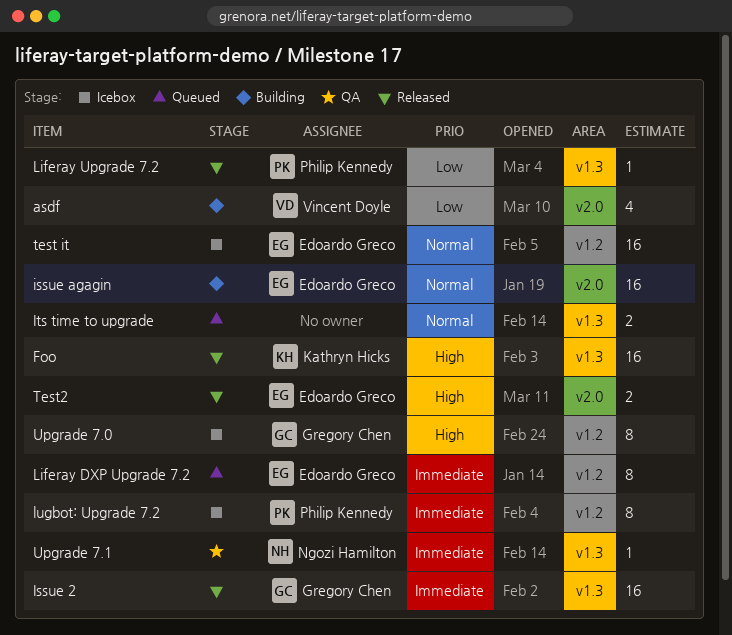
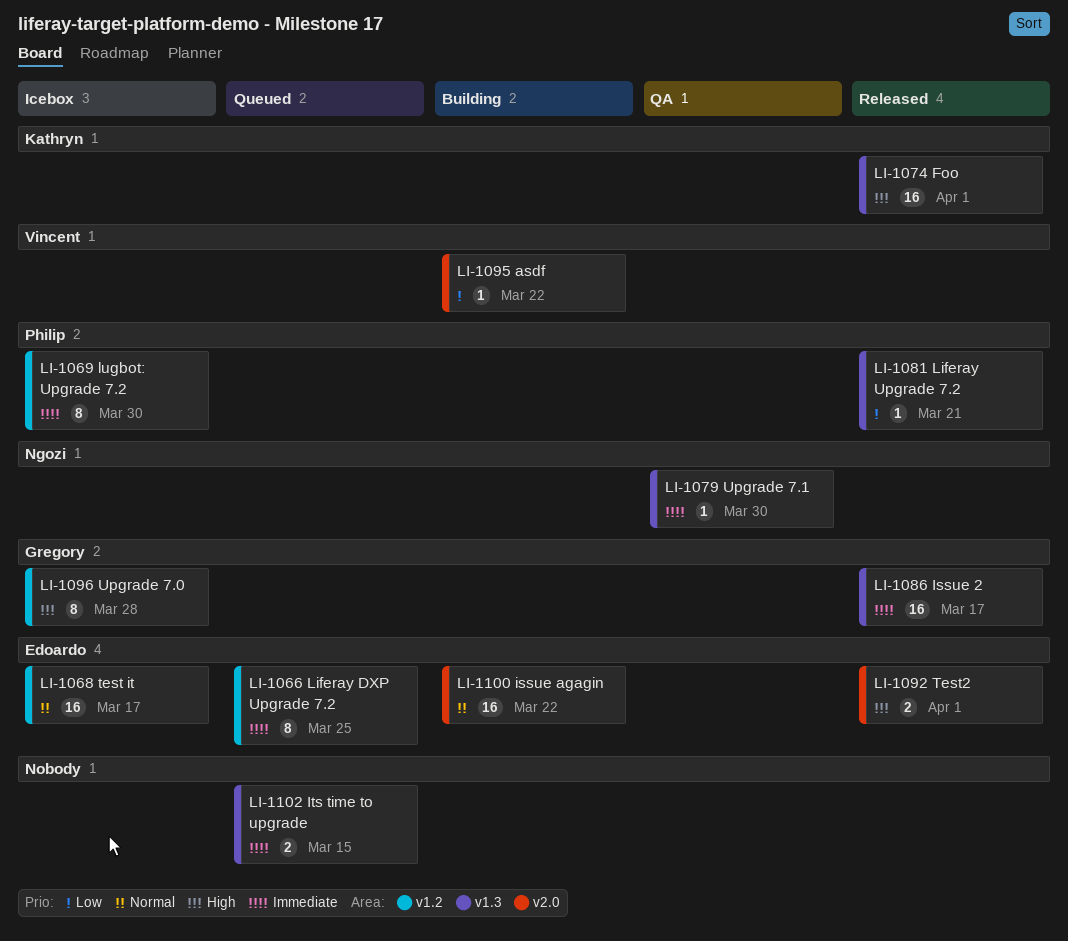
asdf, estimate: 4 -> 1
Its time to upgrade, priority: Normal -> Immediate

